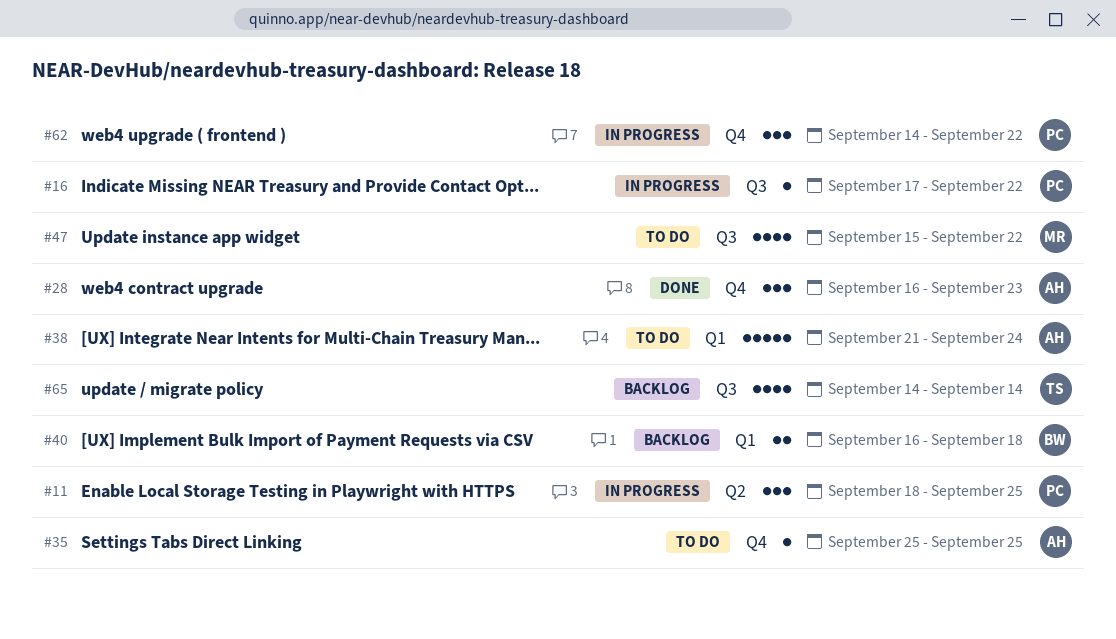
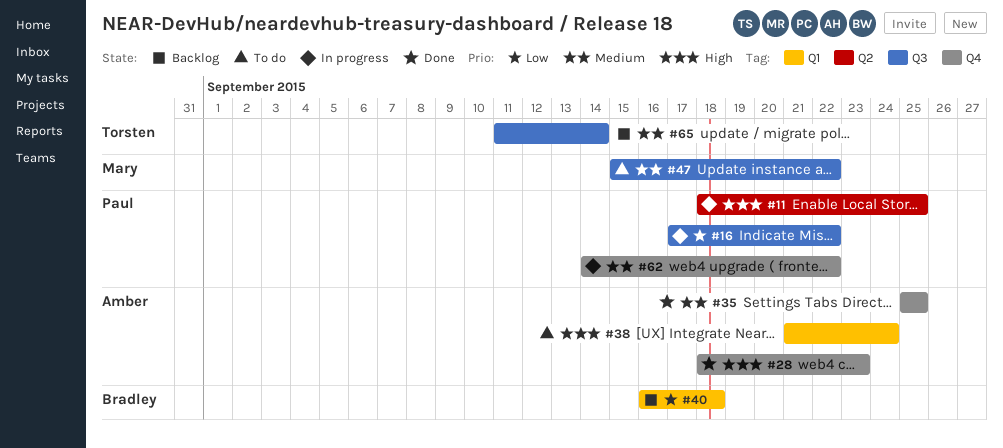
#28, start: Sep 16 -> Sep 18
#35, status: To do -> Done
#65, start: Sep 14 -> Sep 11

